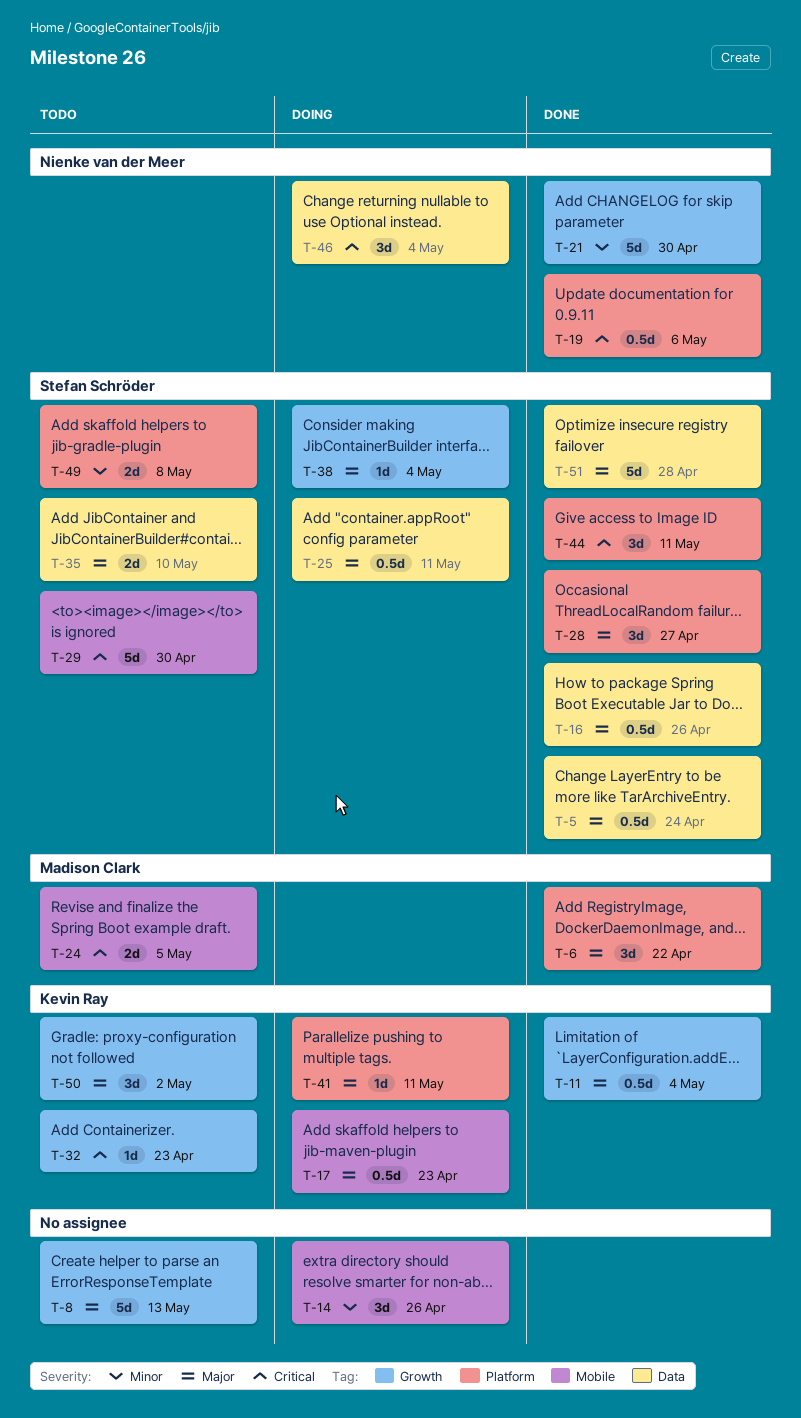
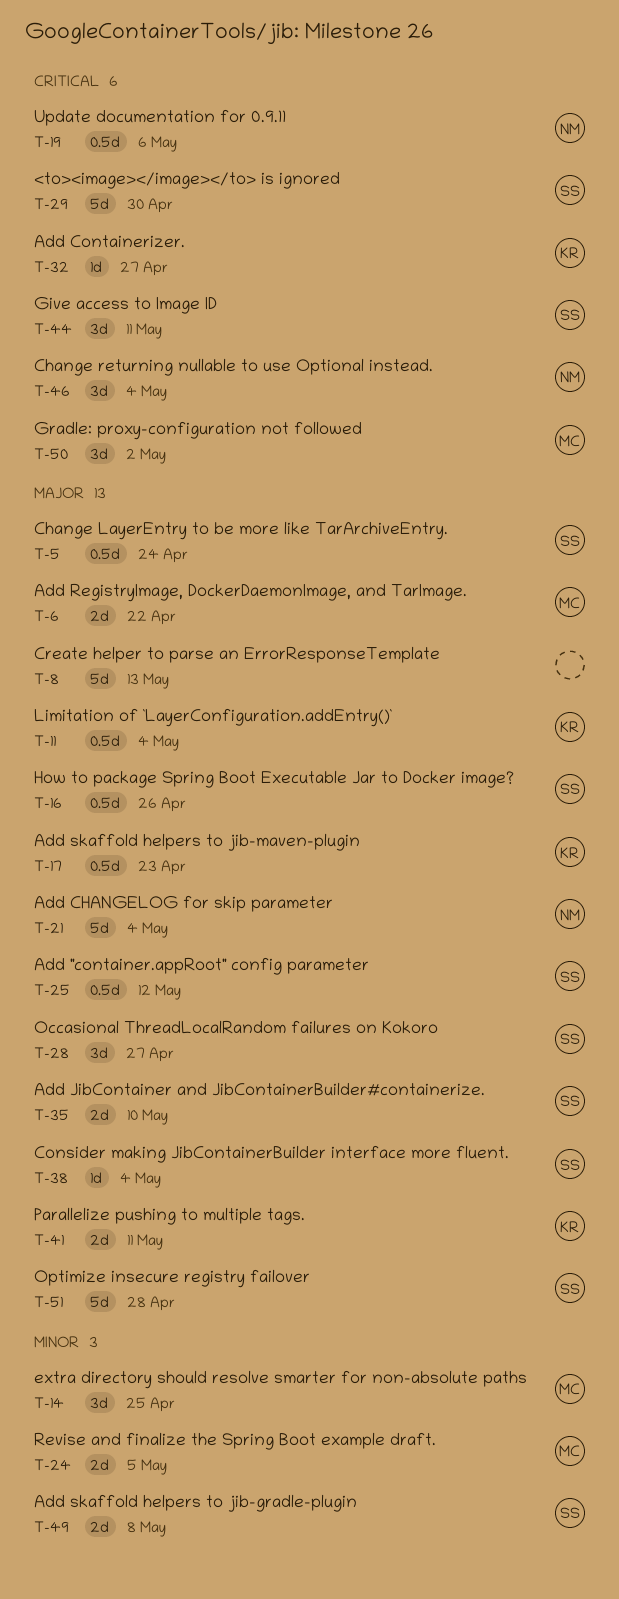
T-6, estimate: 3d -> 2d
T-14, owner: none -> Madison Clark
T-14, due: Apr 26 -> Apr 25
T-21, priority: Minor -> Major
T-21, due: Apr 30 -> May 4
T-24, priority: Critical -> Minor
T-25, due: May 11 -> May 12
T-32, due: Apr 23 -> Apr 27
T-41, estimate: 1d -> 2d
T-50, owner: Kevin Ray -> Madison Clark
T-50, priority: Major -> Critical

